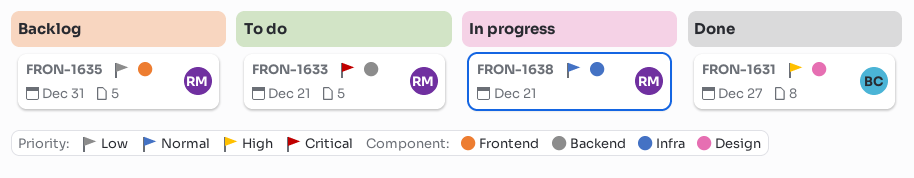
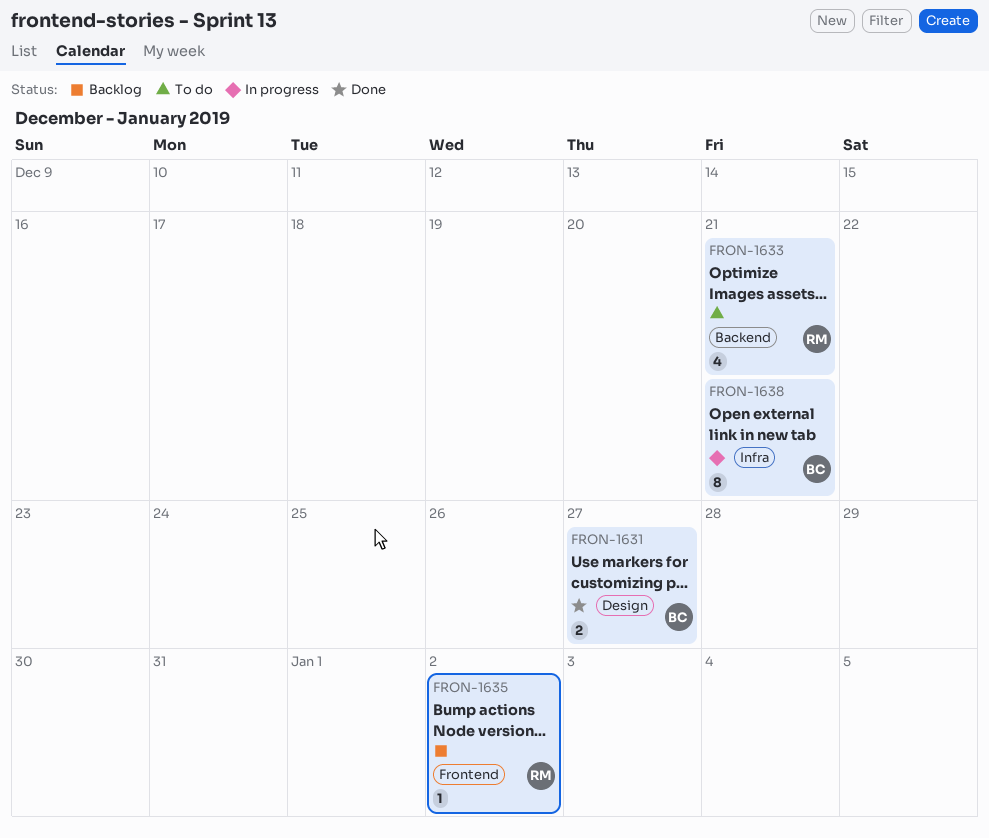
FRON-1635, due: Dec 31 -> Jan 2
FRON-1638, owner: RM -> BC

